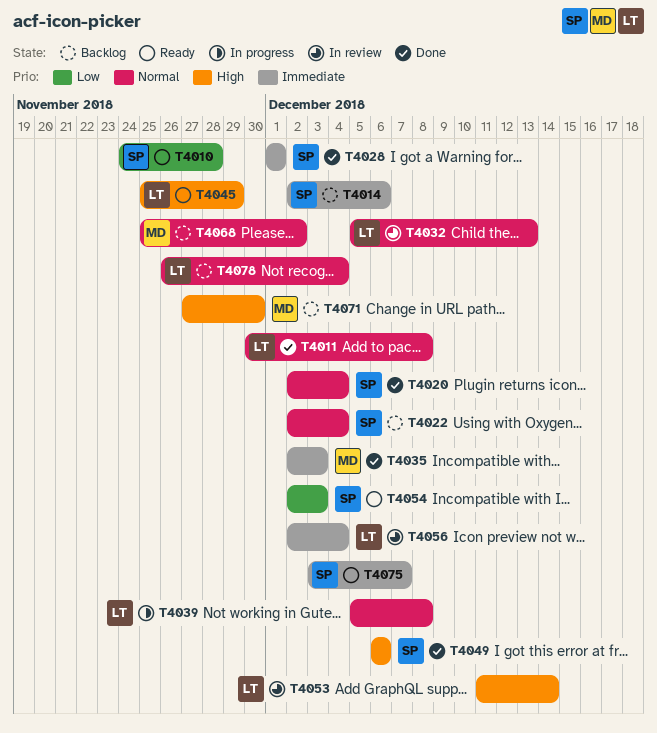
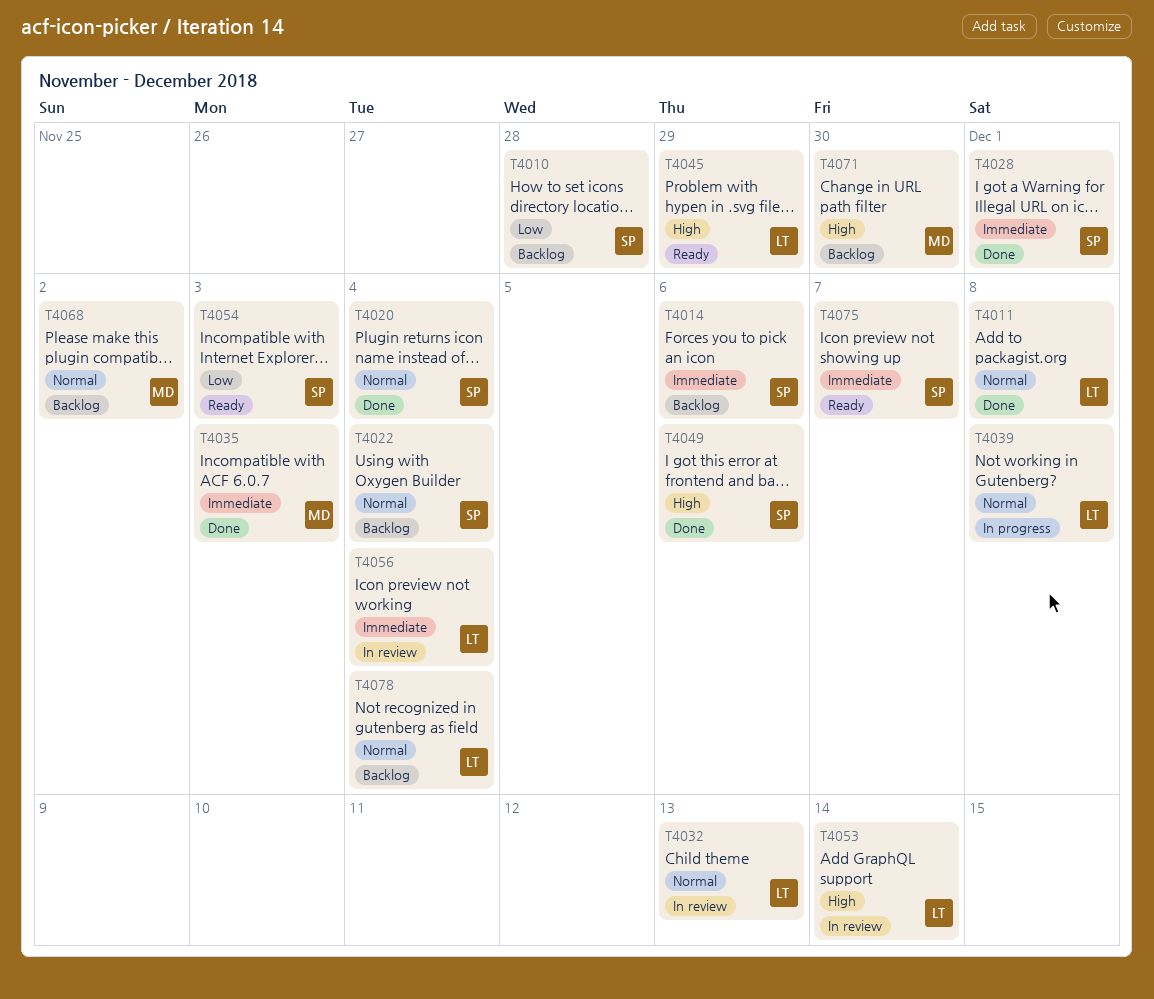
T4010, status: Ready -> Backlog

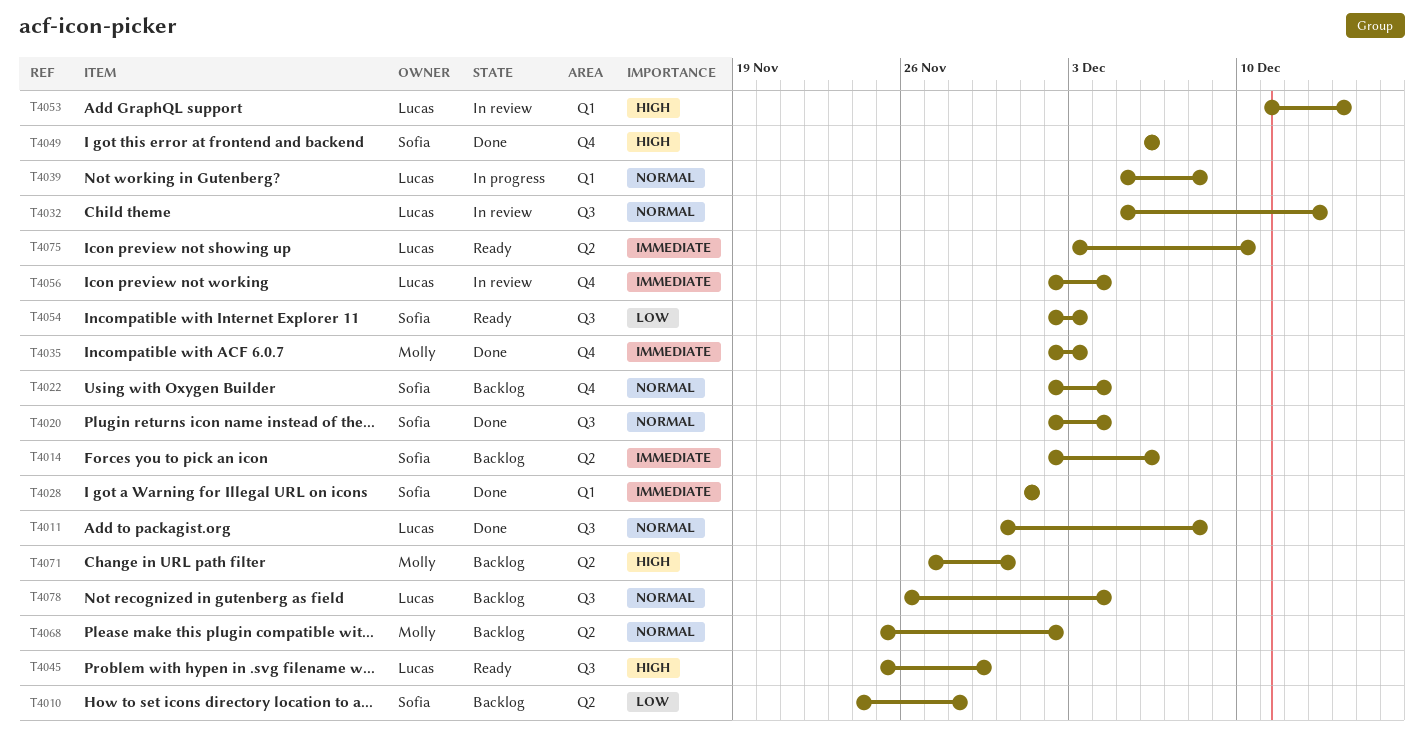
T4075, owner: Sofia -> Lucas
T4075, due: Dec 7 -> Dec 10

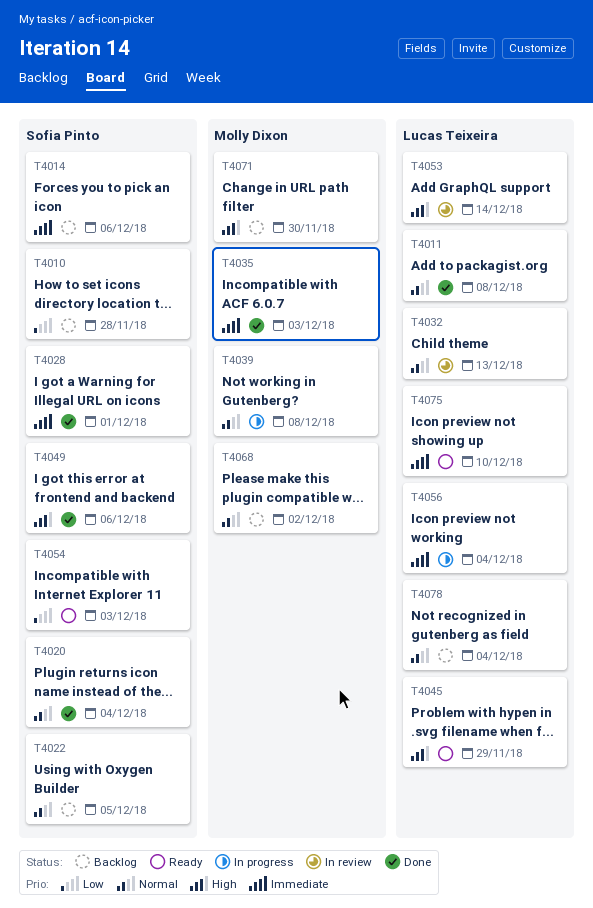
T4022, due: Dec 4 -> Dec 5
T4039, owner: Lucas Teixeira -> Molly Dixon
T4056, status: In review -> In progress

